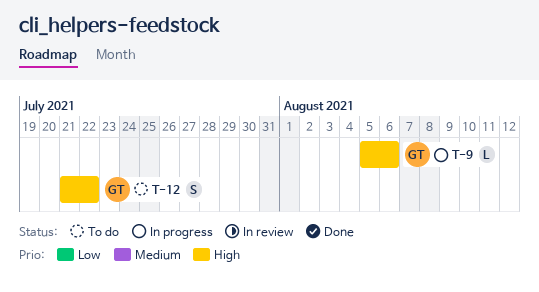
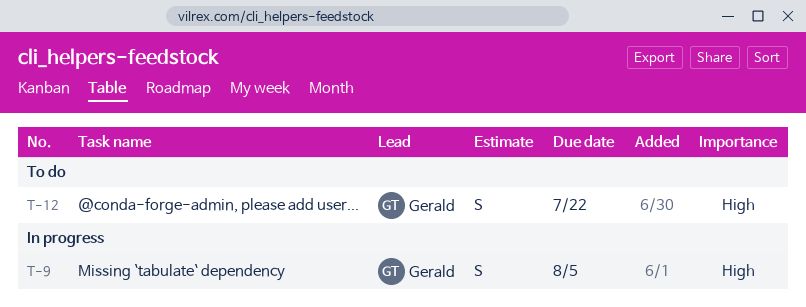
T-9, estimate: L -> S
T-9, due: Aug 6 -> Aug 5

